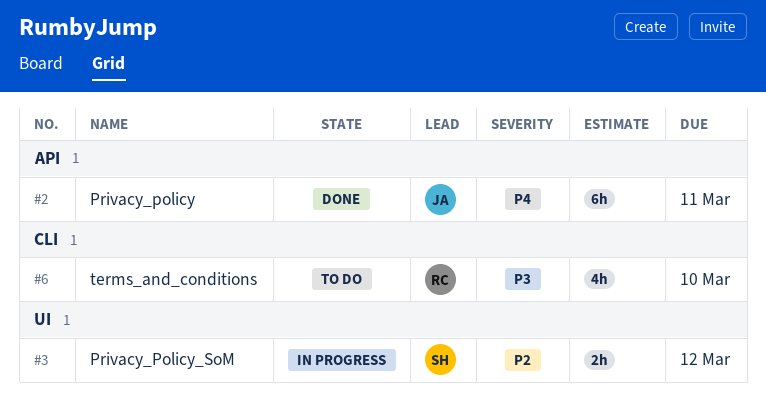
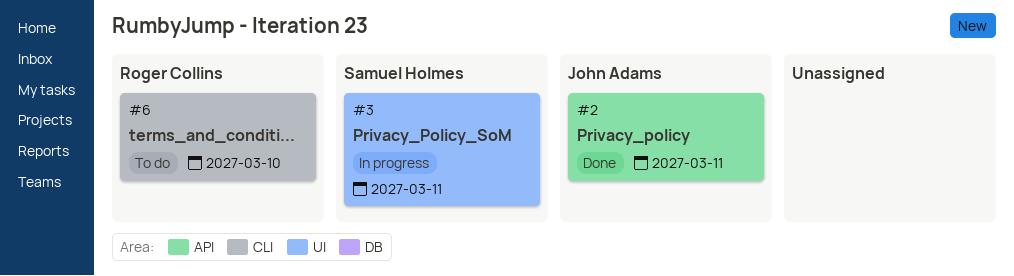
#3, due: Mar 12 -> Mar 11

